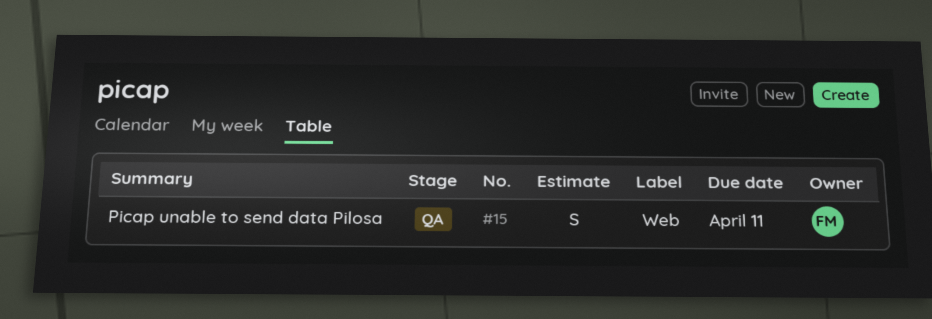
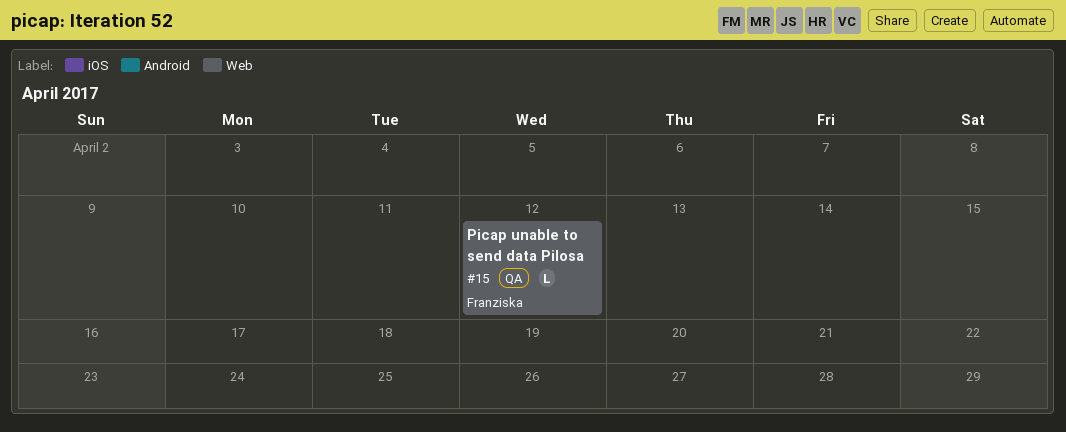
#15, estimate: S -> L
#15, due: Apr 11 -> Apr 12

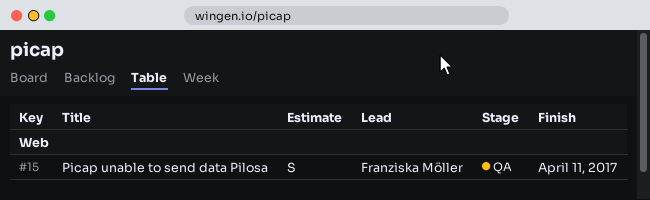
#15, estimate: L -> S
#15, due: Apr 12 -> Apr 11

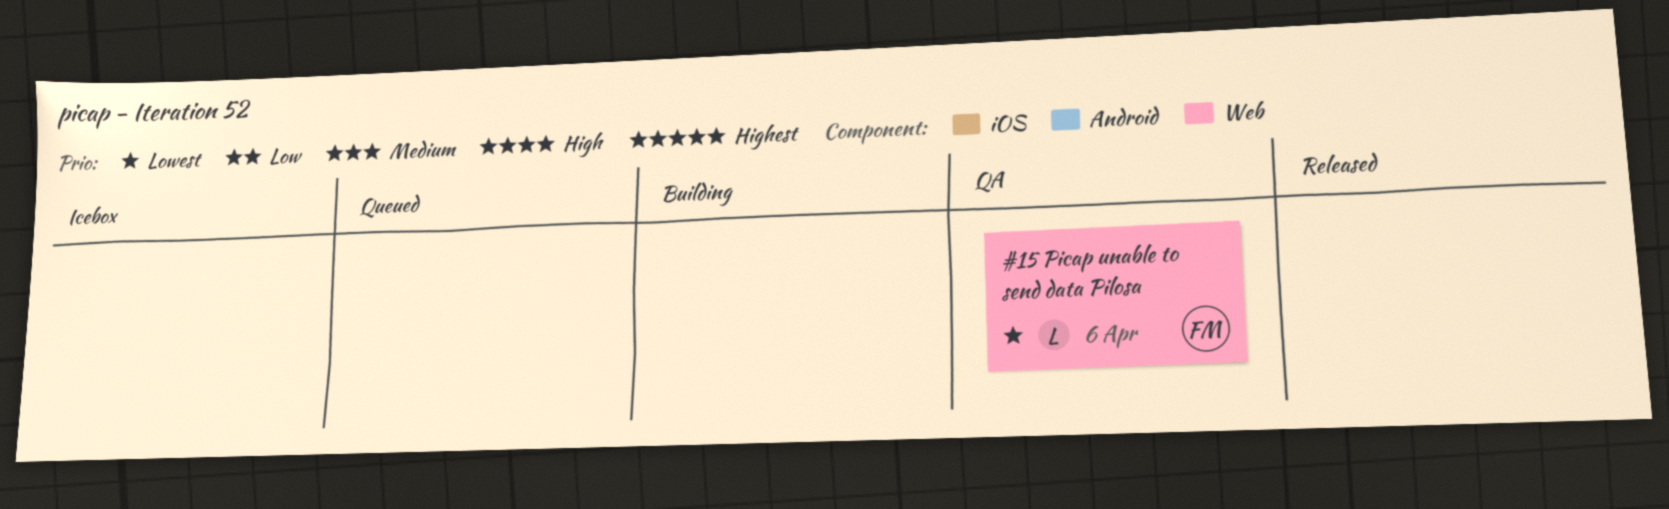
#15, estimate: S -> L
#15, due: Apr 11 -> Apr 6

